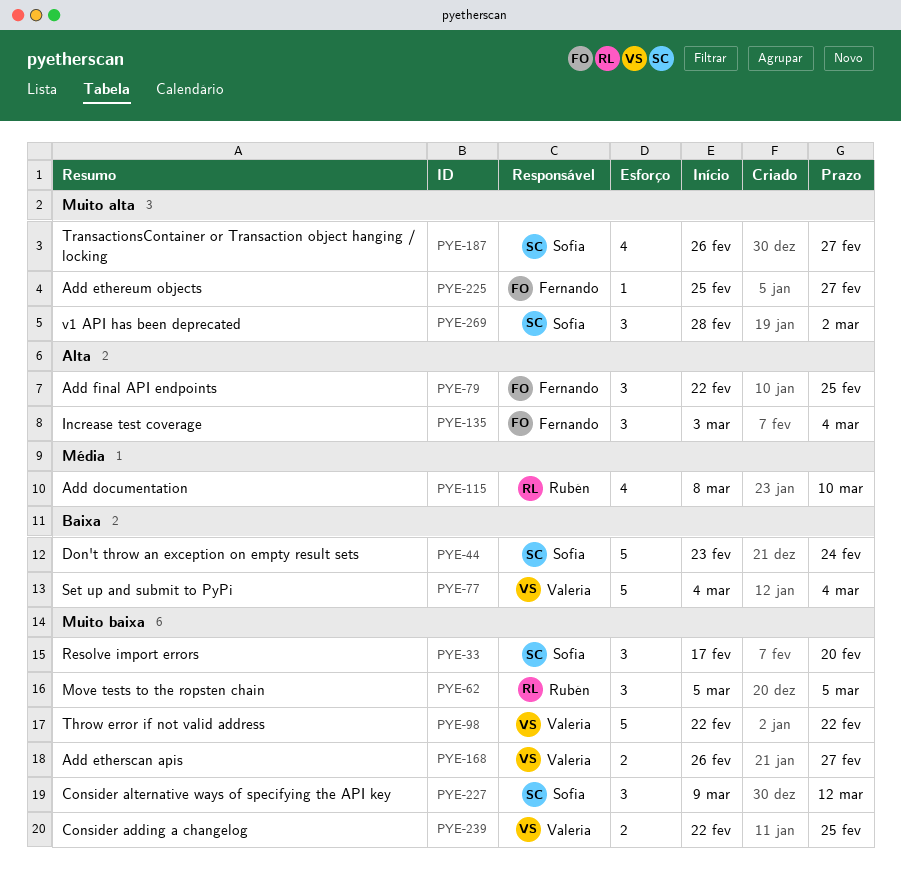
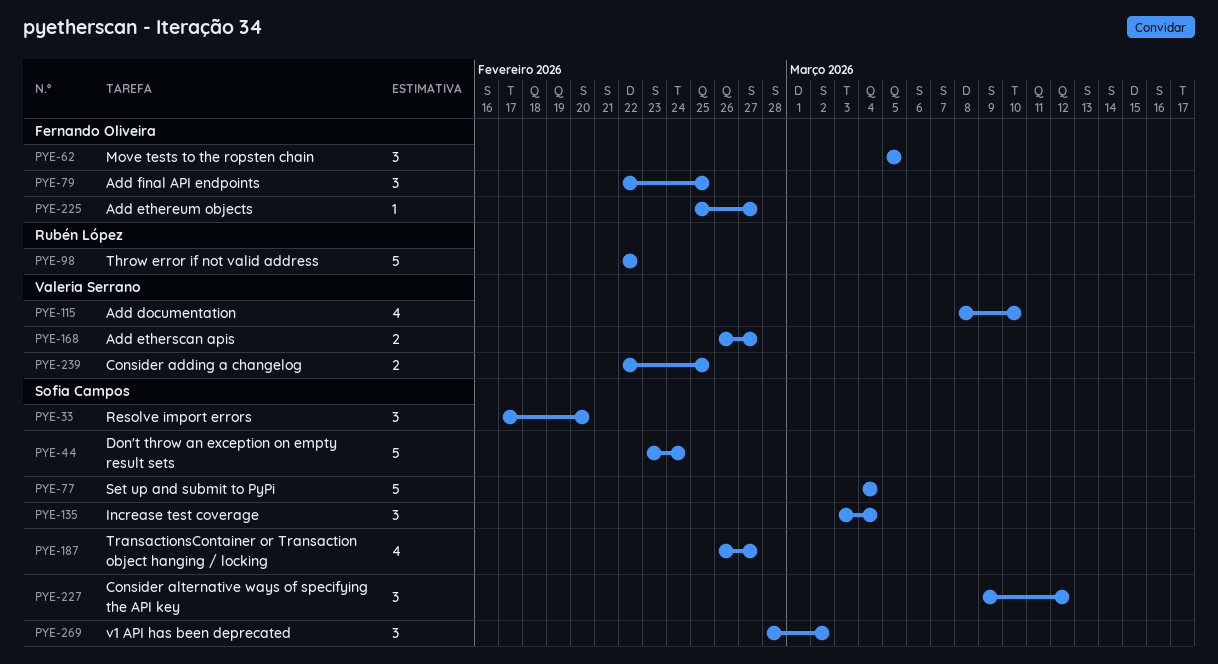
PYE-62, owner: Rubén López -> Fernando Oliveira
PYE-77, owner: Valeria Serrano -> Sofia Campos
PYE-98, owner: Valeria Serrano -> Rubén López
PYE-115, owner: Rubén López -> Valeria Serrano
PYE-135, owner: Fernando Oliveira -> Sofia Campos

